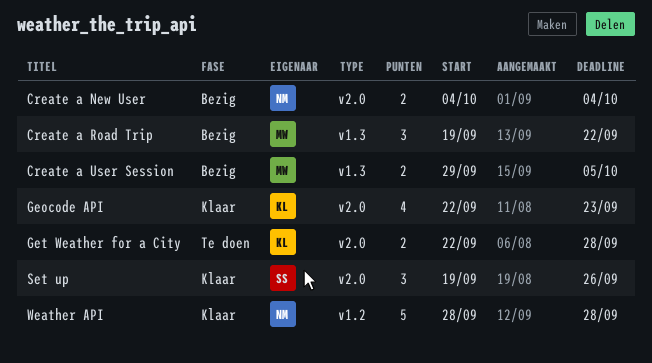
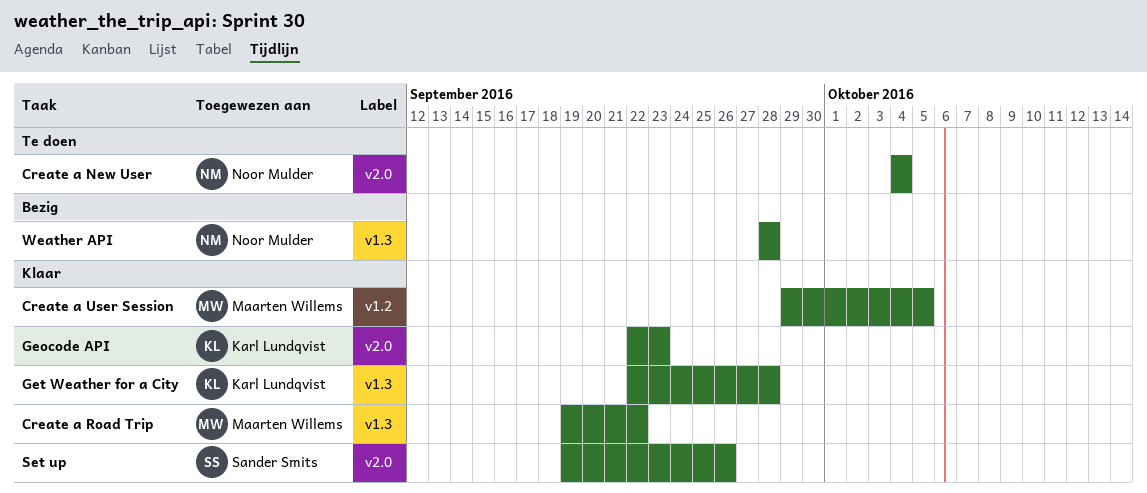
Create a New User, status: Bezig -> Te doen
Create a Road Trip, status: Bezig -> Klaar
Create a User Session, status: Bezig -> Klaar
Create a User Session, label: v1.3 -> v1.2
Get Weather for a City, status: Te doen -> Klaar
Get Weather for a City, label: v2.0 -> v1.3
Weather API, status: Klaar -> Bezig
Weather API, label: v1.2 -> v1.3

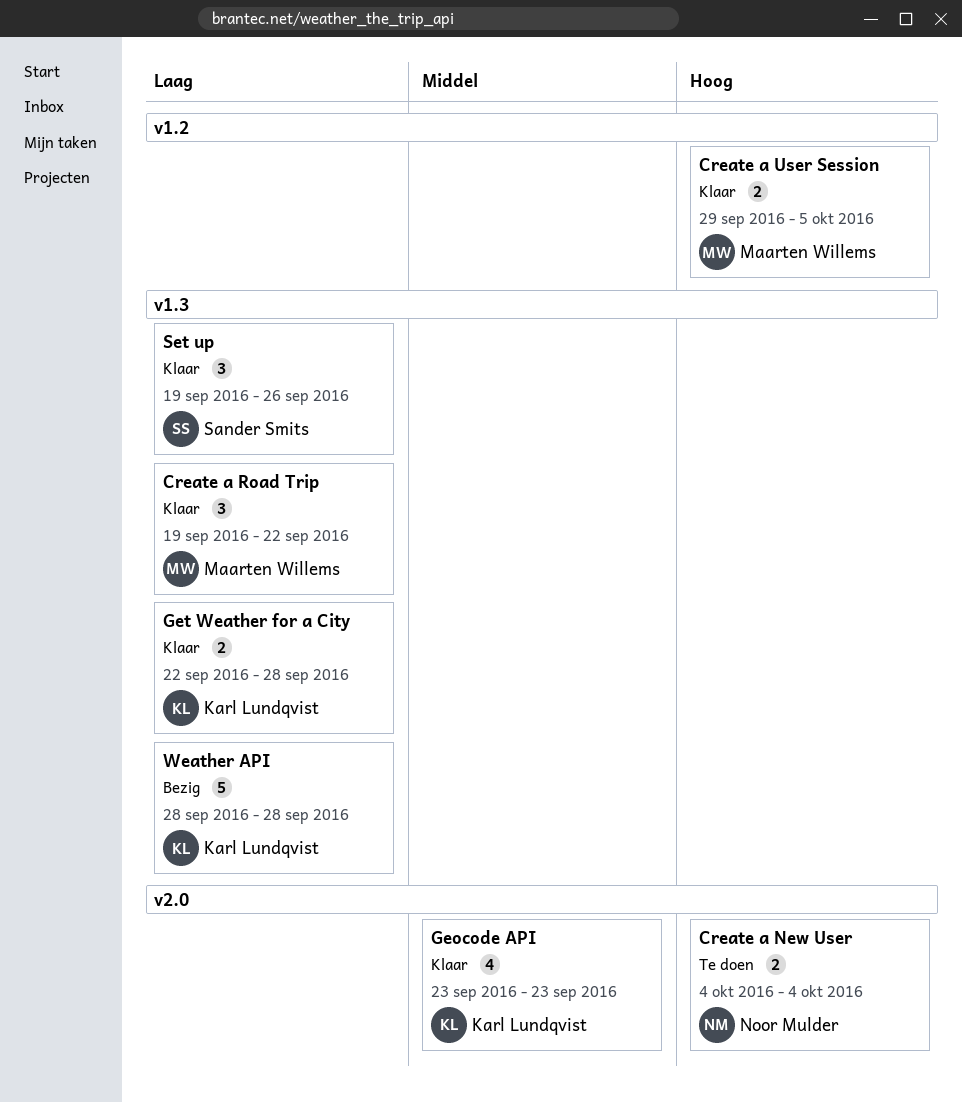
Geocode API, start: Sep 22 -> Sep 23
Set up, label: v2.0 -> v1.3
Weather API, owner: Noor Mulder -> Karl Lundqvist

